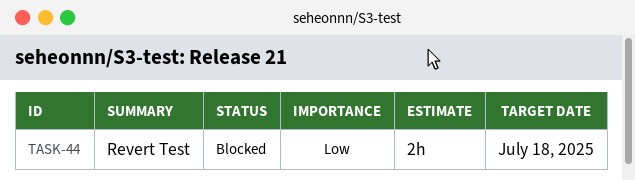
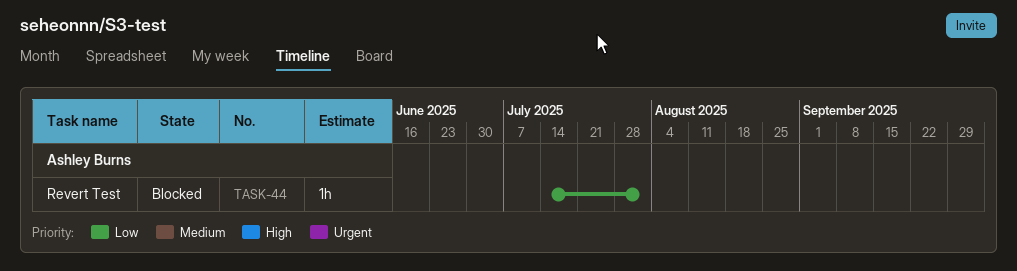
TASK-44, estimate: 2h -> 1h
TASK-44, due: Jul 18 -> Aug 1

